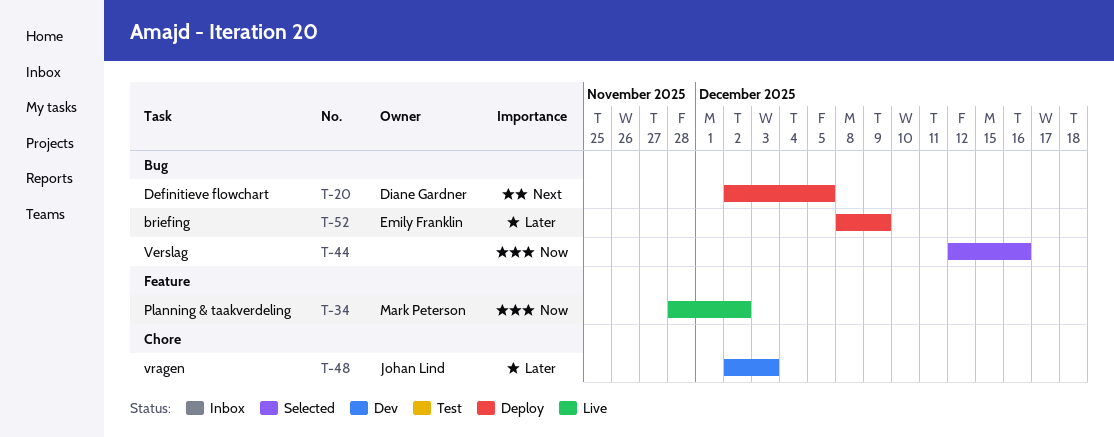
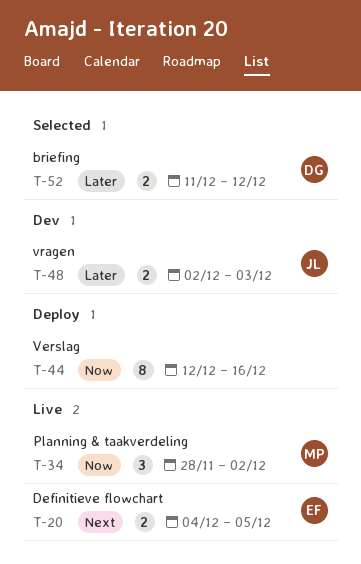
T-20, status: Deploy -> Live
T-20, owner: Diane Gardner -> Emily Franklin
T-20, start: Dec 2 -> Dec 4
T-44, status: Selected -> Deploy
T-52, status: Deploy -> Selected
T-52, owner: Emily Franklin -> Diane Gardner
T-52, start: Dec 8 -> Dec 11
T-52, due: Dec 9 -> Dec 12

